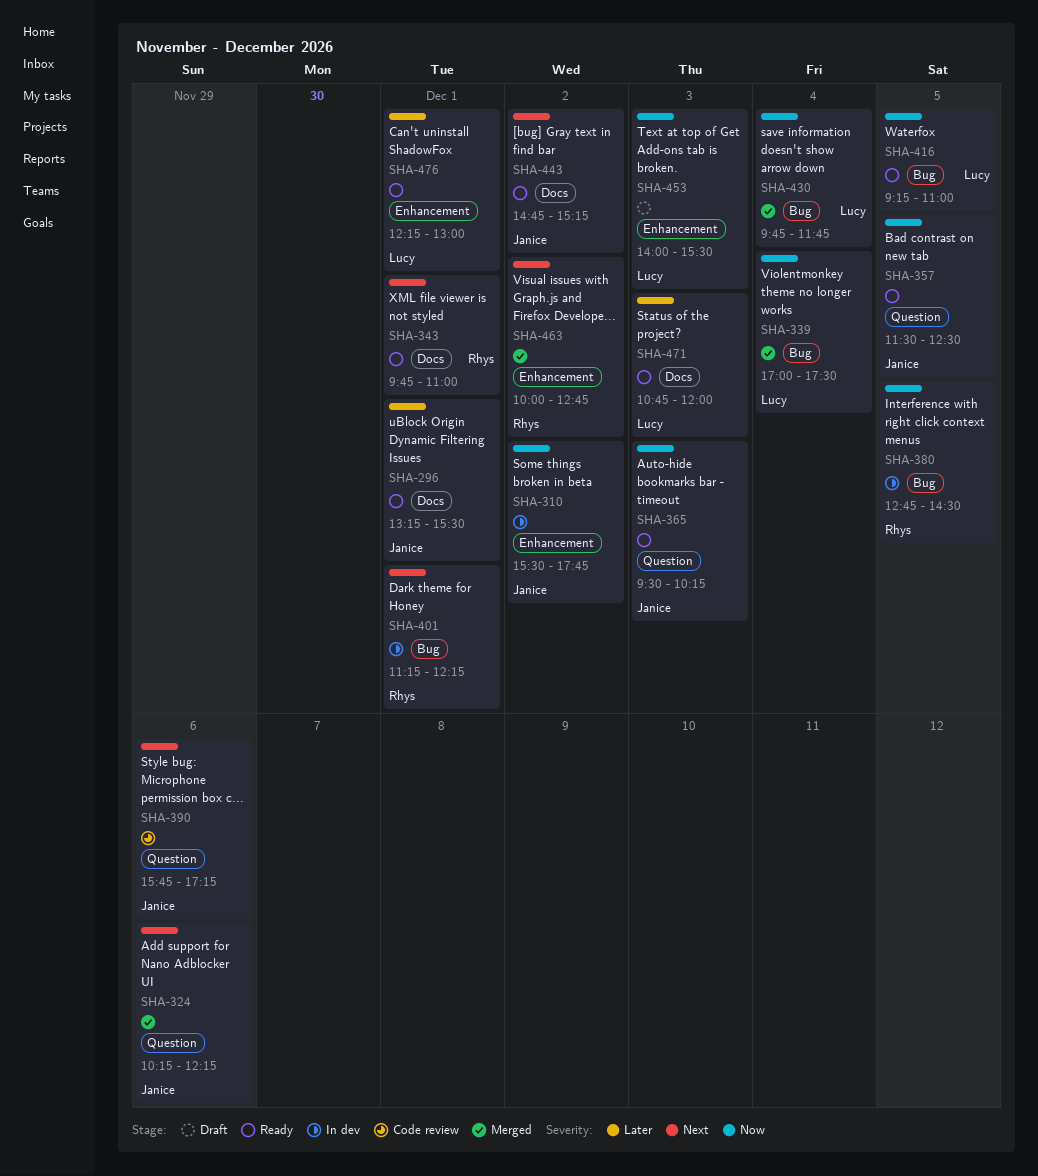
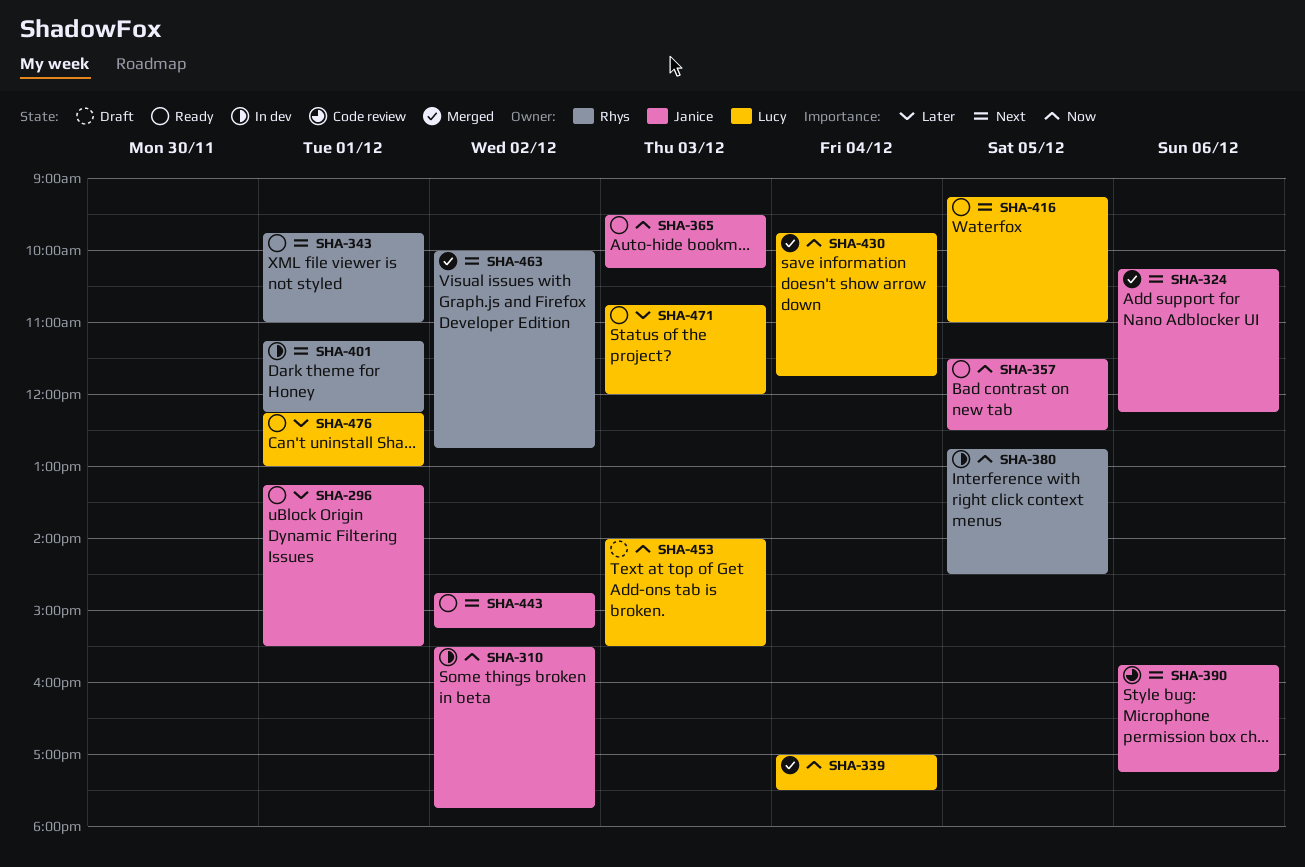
SHA-416, priority: Now -> Next

